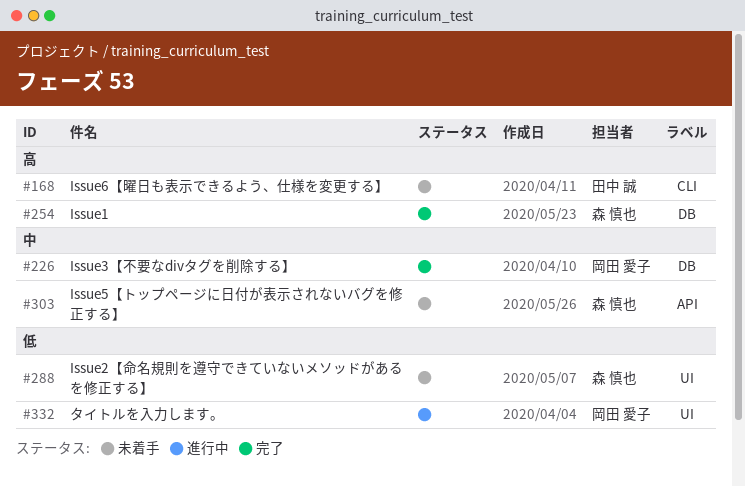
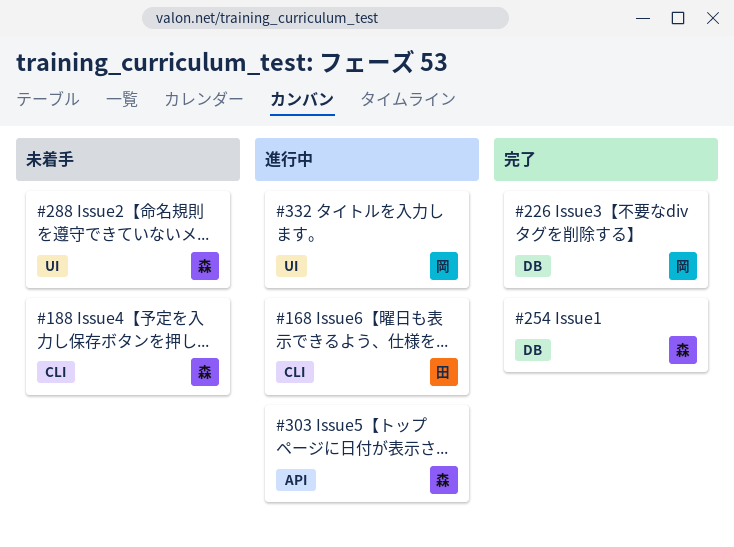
#168, status: 未着手 -> 進行中
#188: none -> present
#303, status: 未着手 -> 進行中

